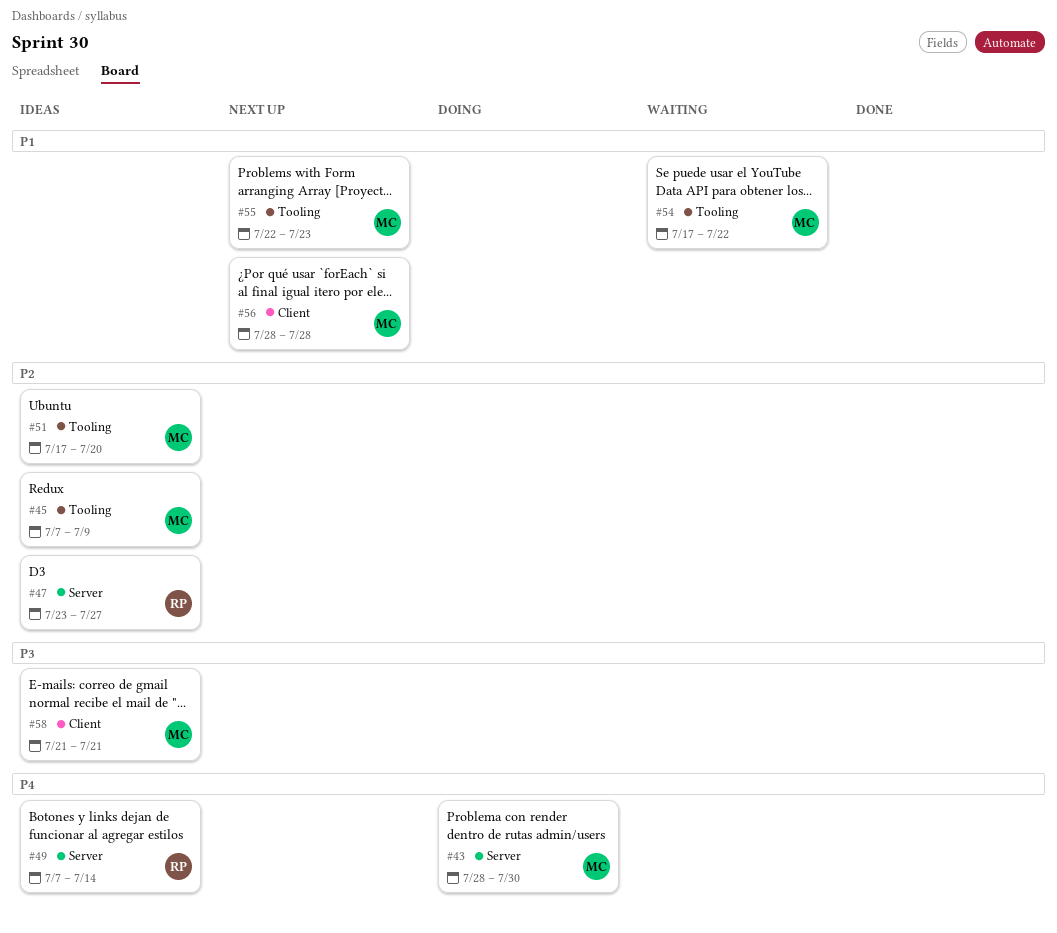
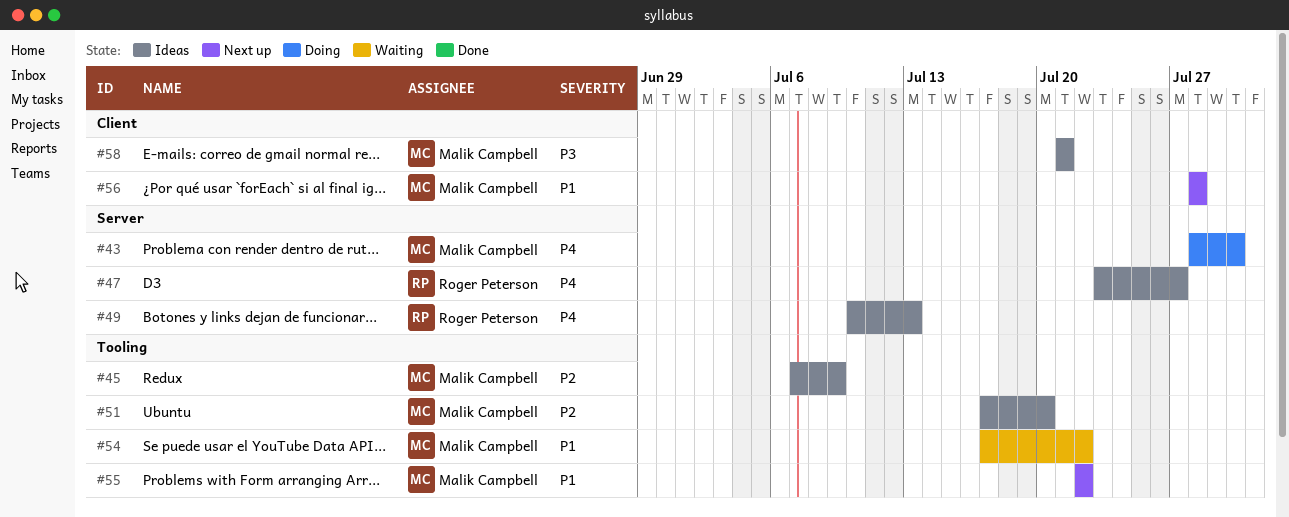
#47, priority: P2 -> P4
#49, start: Jul 7 -> Jul 10
#49, due: Jul 14 -> Jul 13
#55, due: Jul 23 -> Jul 22

